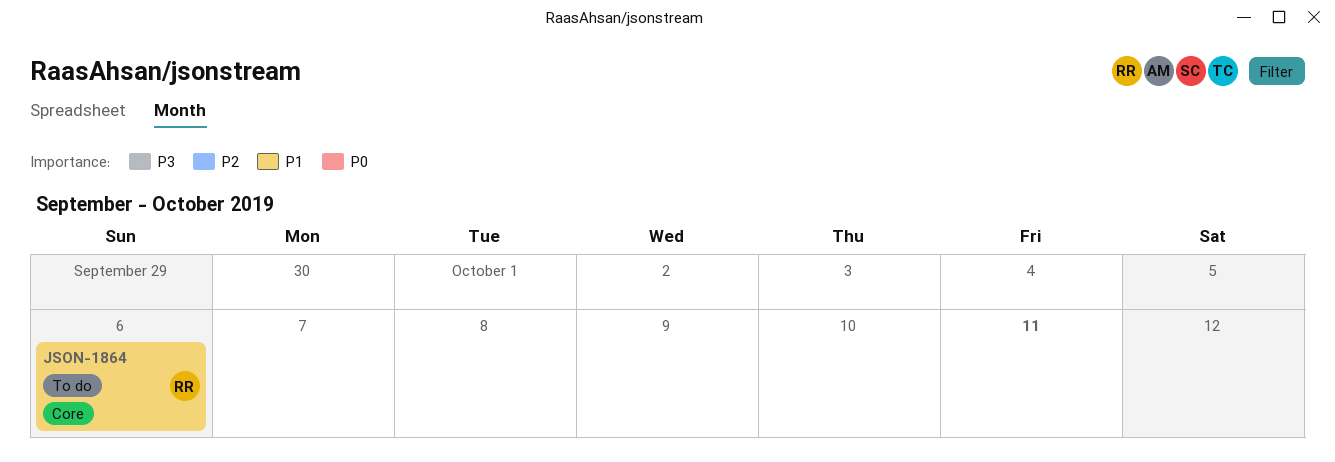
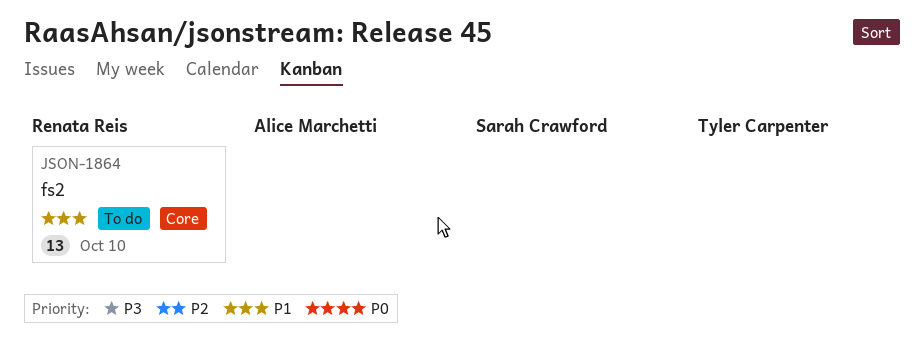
JSON-1864, due: Oct 6 -> Oct 10

